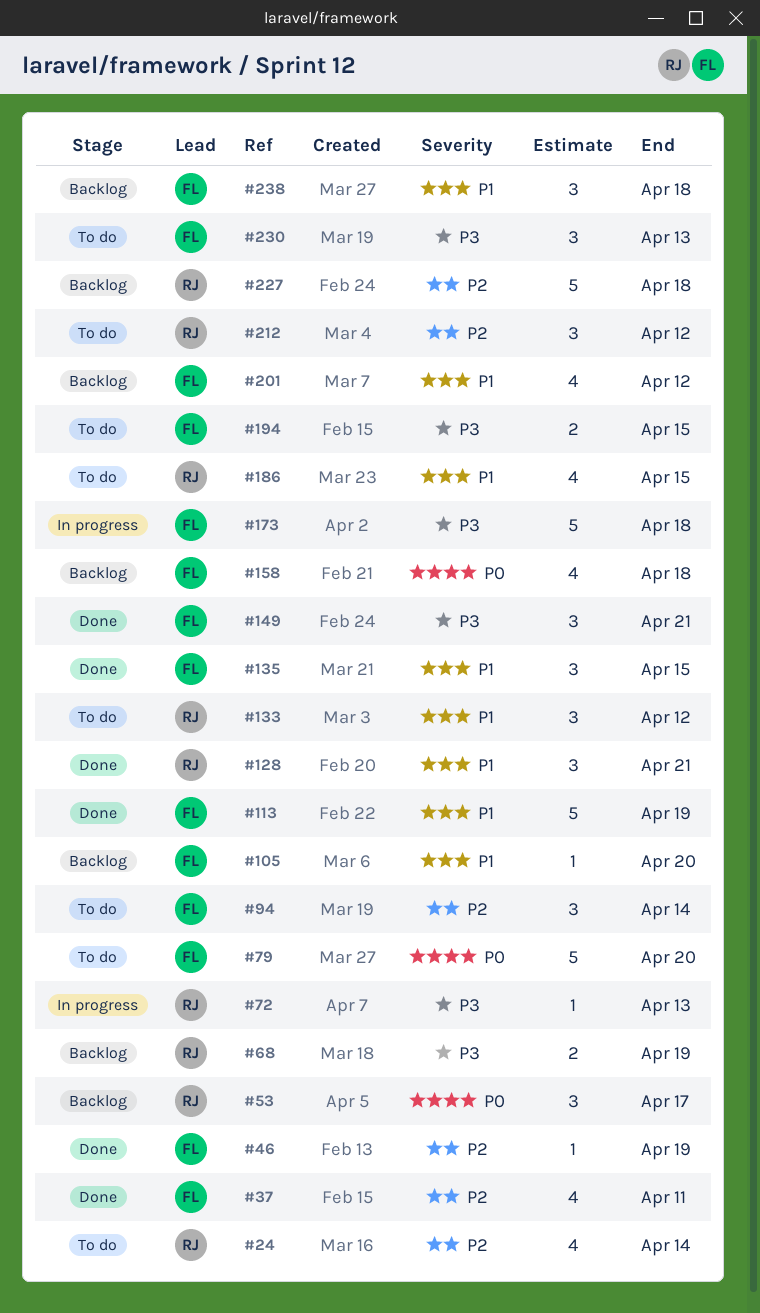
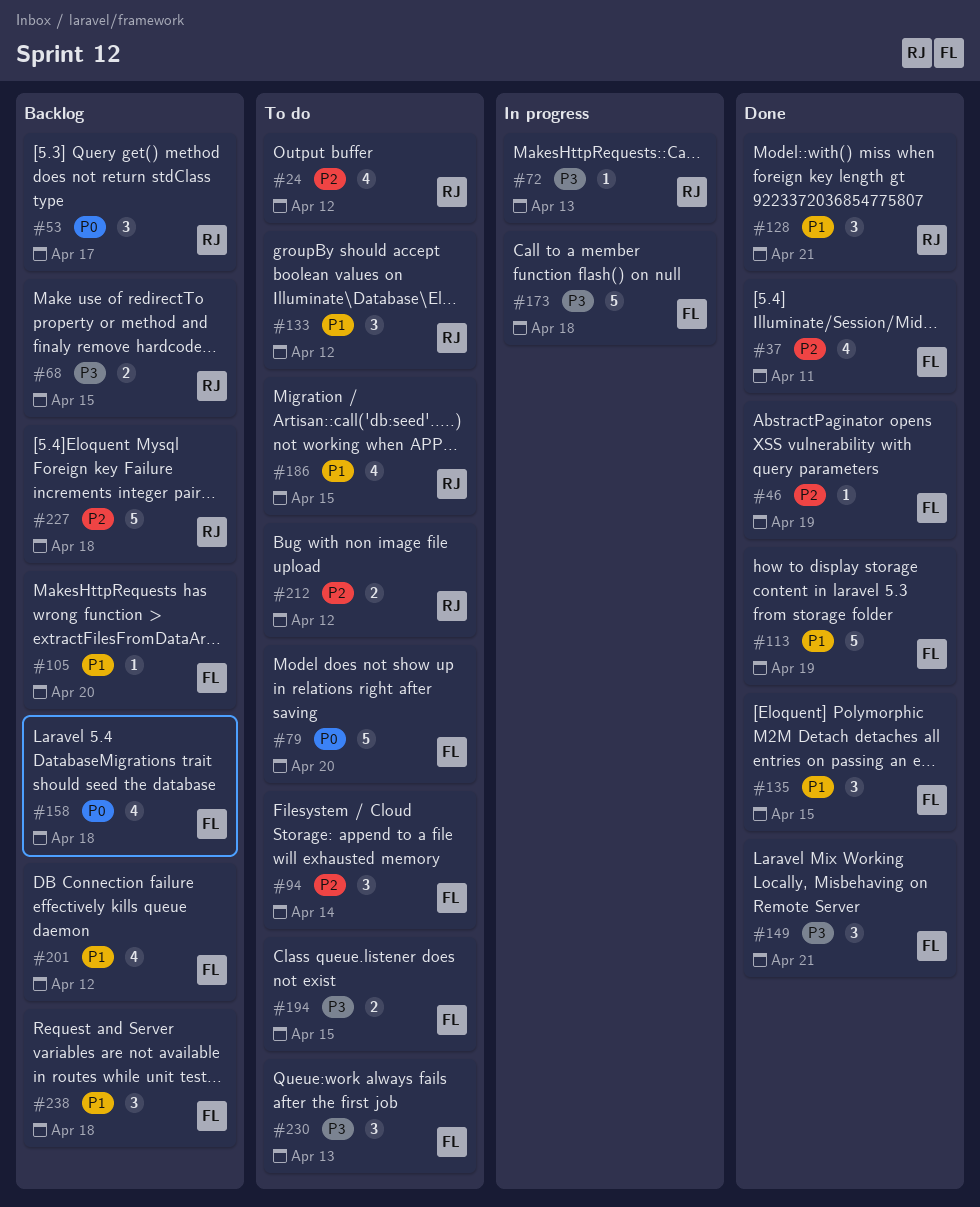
#24, due: Apr 14 -> Apr 12
#68, due: Apr 19 -> Apr 15
#212, estimate: 3 -> 2

